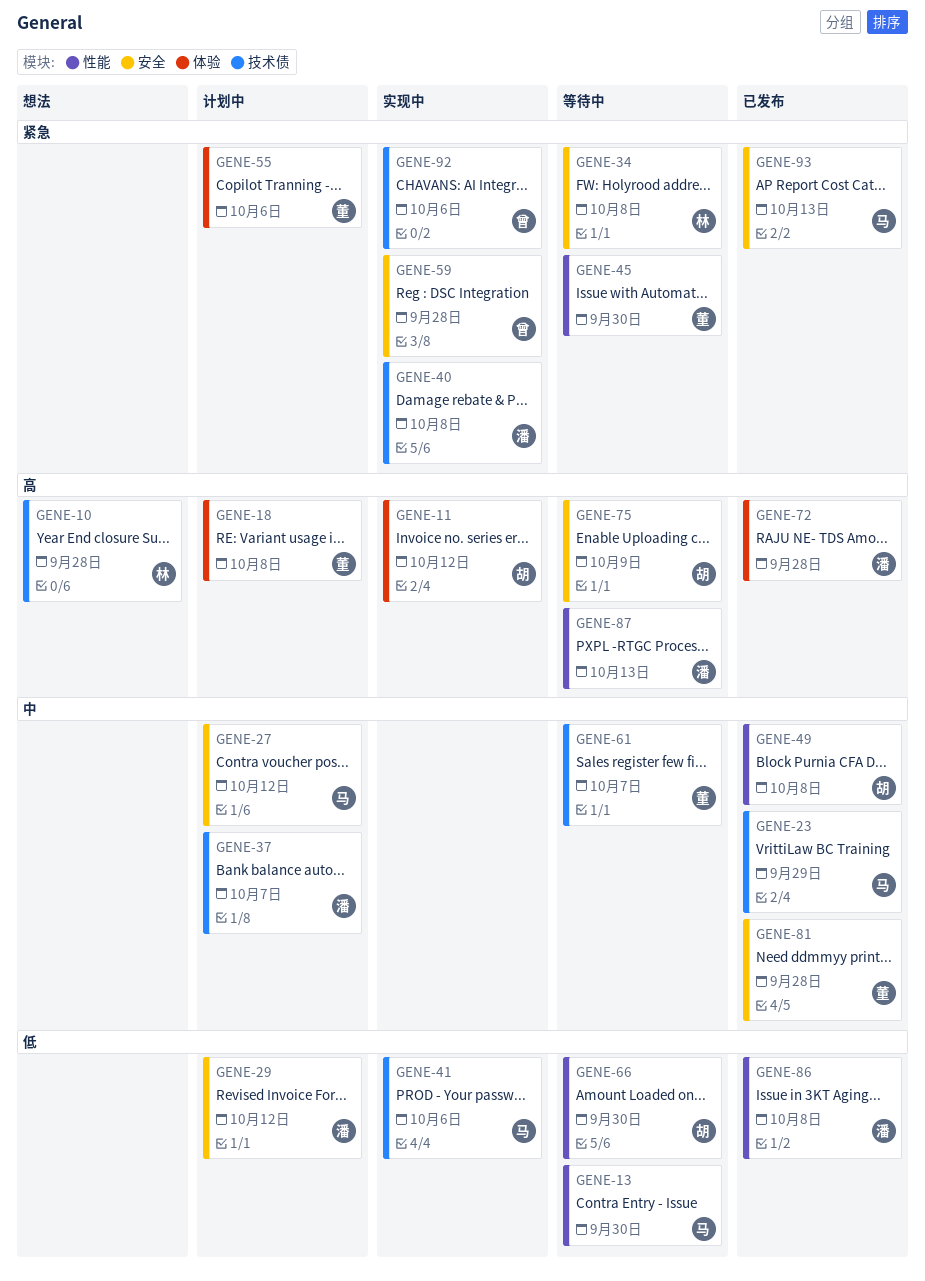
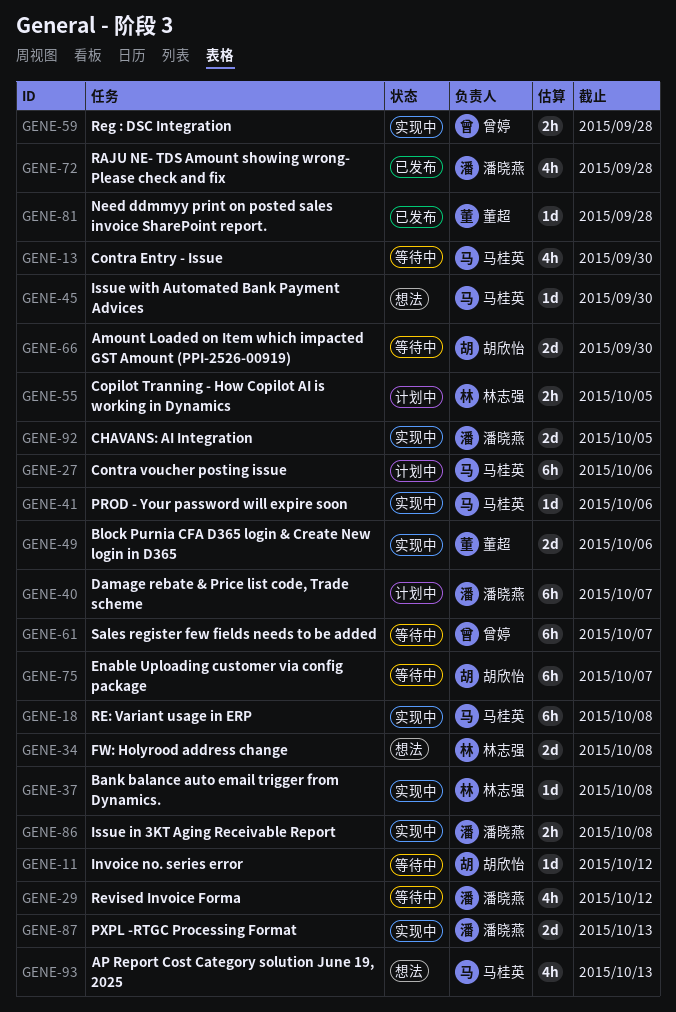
GENE-10: present -> none
GENE-11, status: 实现中 -> 等待中
GENE-18, status: 计划中 -> 实现中
GENE-18, owner: 董超 -> 马桂英
GENE-23: present -> none
GENE-27, due: Oct 12 -> Oct 6
GENE-29, status: 计划中 -> 等待中
GENE-34, status: 等待中 -> 想法
GENE-37, status: 计划中 -> 实现中
GENE-37, owner: 潘晓燕 -> 林志强
GENE-37, due: Oct 7 -> Oct 8
GENE-40, status: 实现中 -> 计划中
GENE-40, due: Oct 8 -> Oct 7
GENE-45, status: 等待中 -> 想法
GENE-45, owner: 董超 -> 马桂英
GENE-49, status: 已发布 -> 实现中
GENE-49, owner: 胡欣怡 -> 董超
GENE-49, due: Oct 8 -> Oct 6
GENE-55, owner: 董超 -> 林志强
GENE-55, due: Oct 6 -> Oct 5
GENE-61, owner: 董超 -> 曾婷
GENE-75, due: Oct 9 -> Oct 7
GENE-86, status: 已发布 -> 实现中
GENE-87, status: 等待中 -> 实现中
GENE-92, owner: 曾婷 -> 潘晓燕
GENE-92, due: Oct 6 -> Oct 5
GENE-93, status: 已发布 -> 想法

